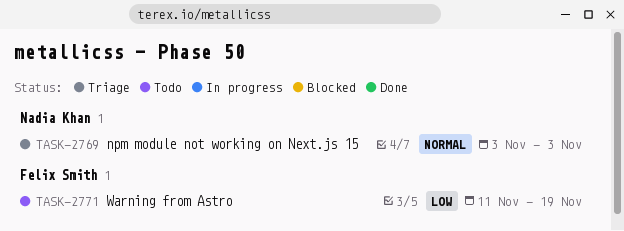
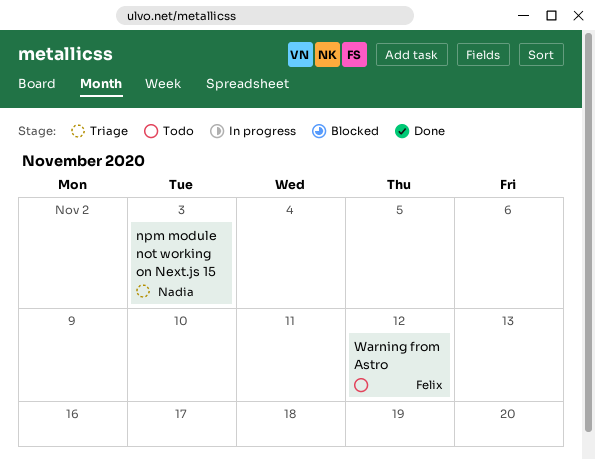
Warning from Astro, due: Nov 19 -> Nov 12

